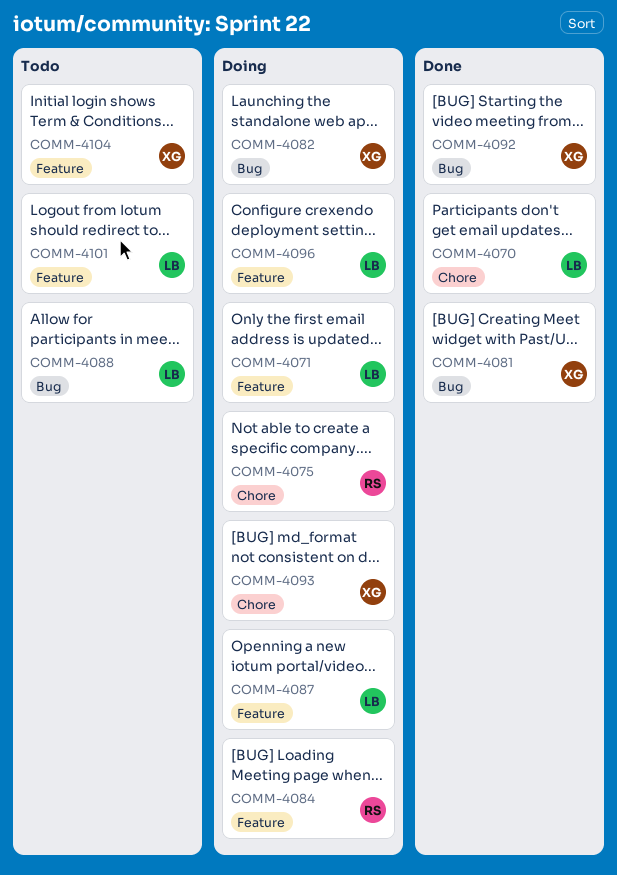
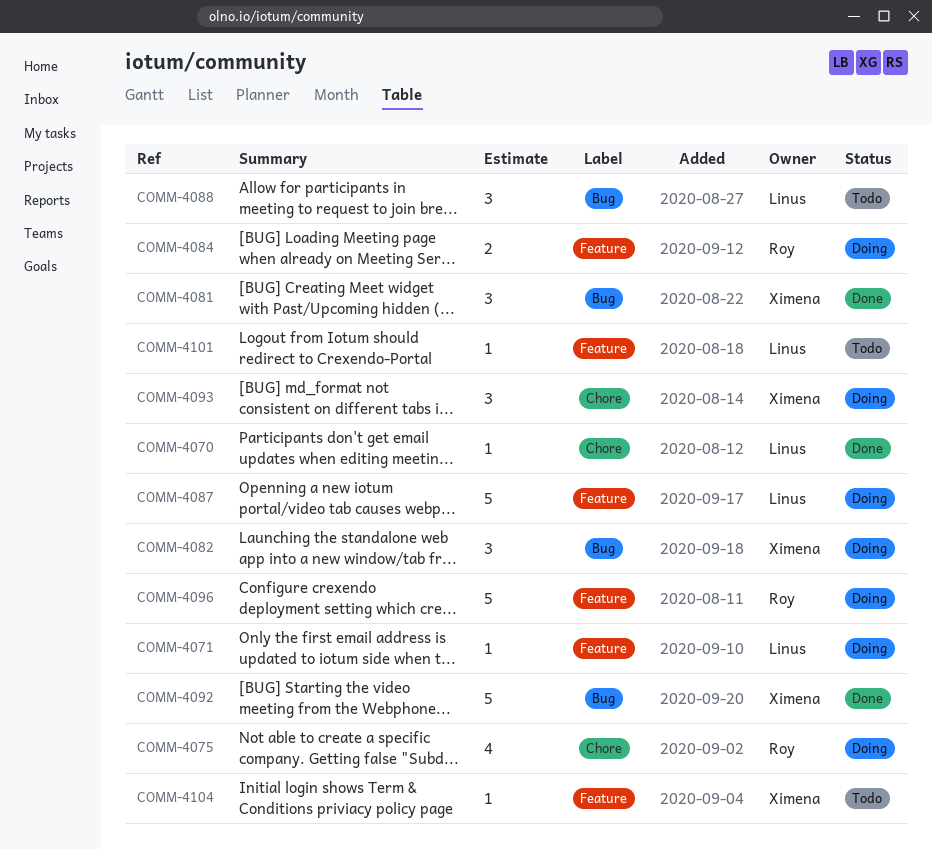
COMM-4096, owner: Linus -> Roy

